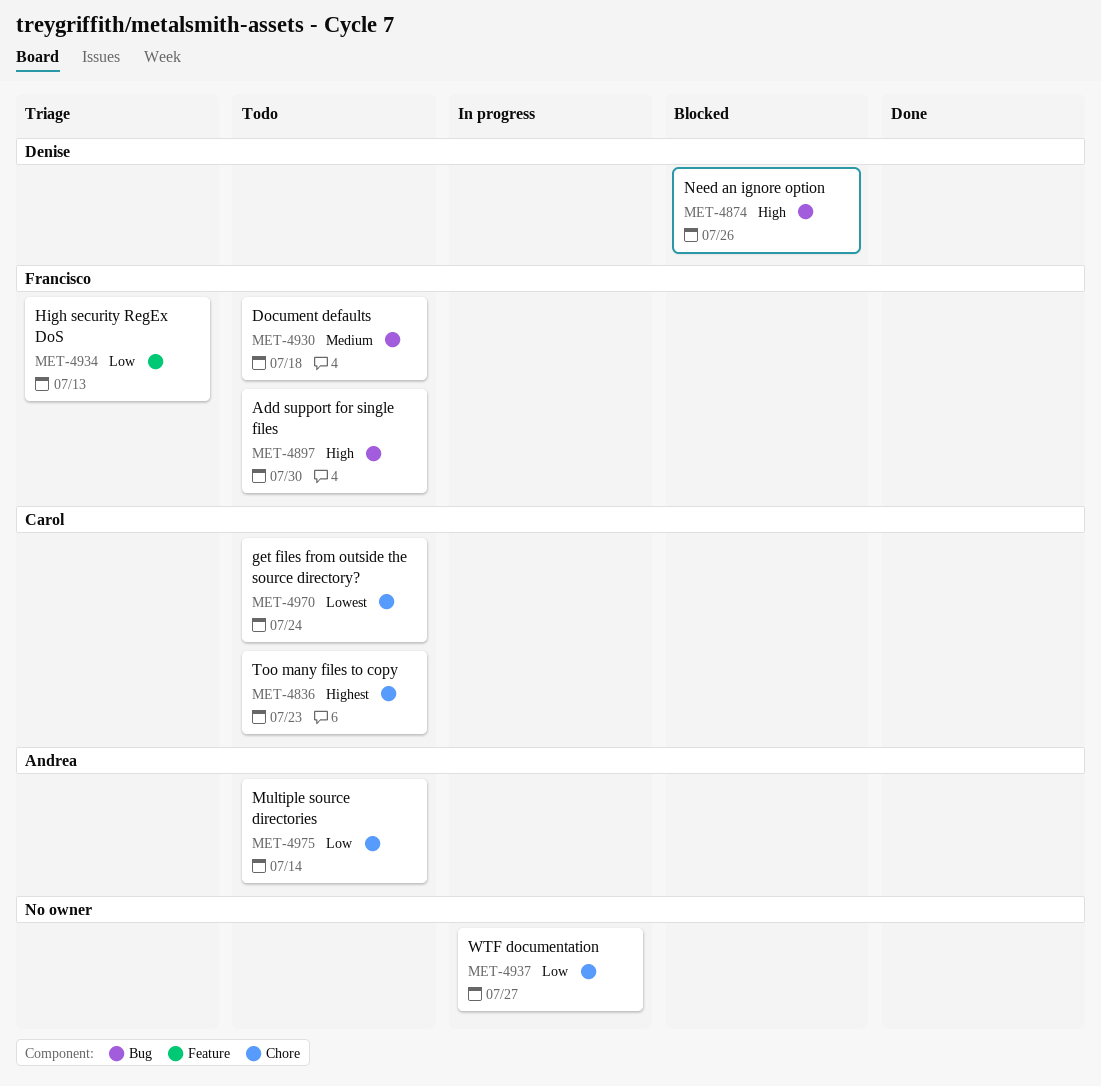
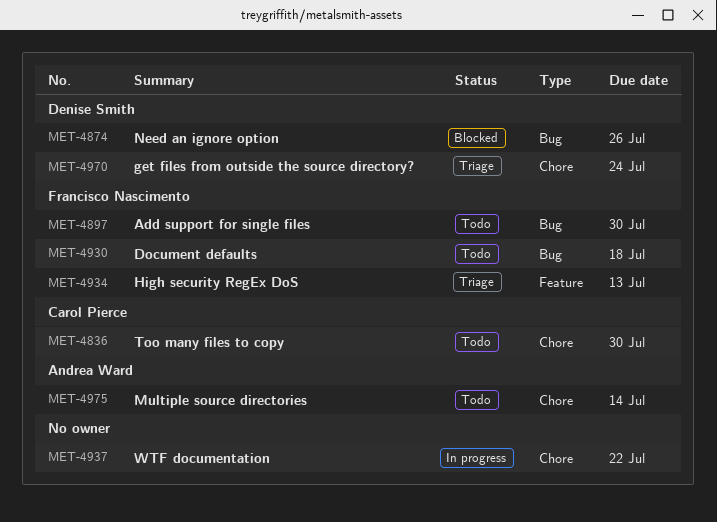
MET-4836, due: Jul 23 -> Jul 30
MET-4937, due: Jul 27 -> Jul 22
MET-4970, status: Todo -> Triage
MET-4970, owner: Carol Pierce -> Denise Smith

